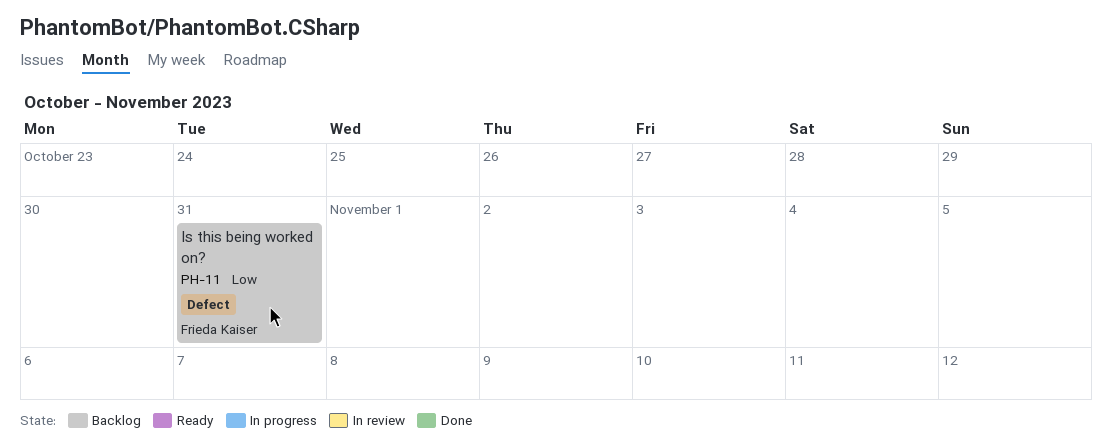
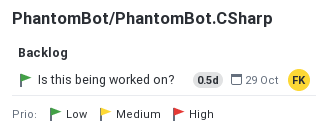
Is this being worked on?, due: Oct 31 -> Oct 29

